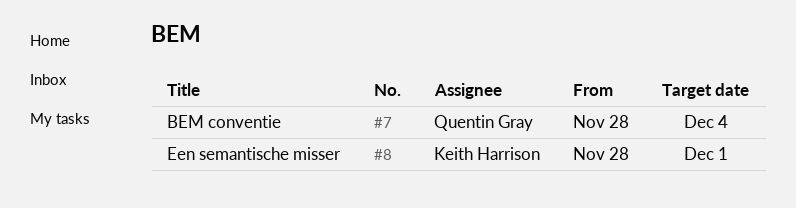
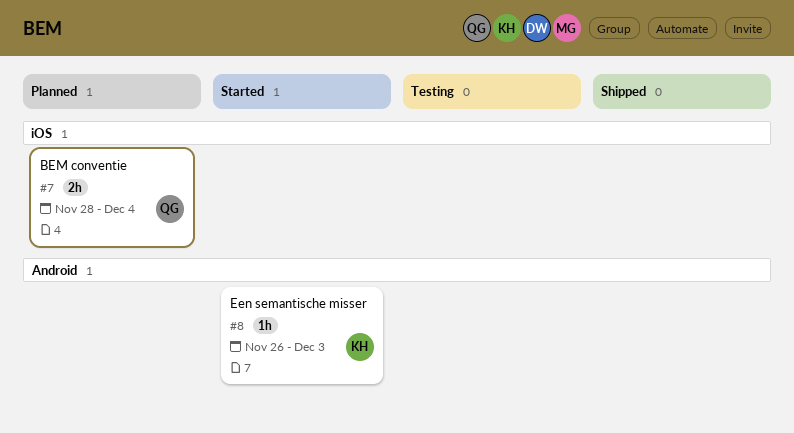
#8, start: Nov 28 -> Nov 26
#8, due: Dec 1 -> Dec 3

